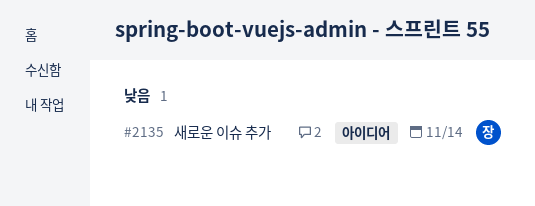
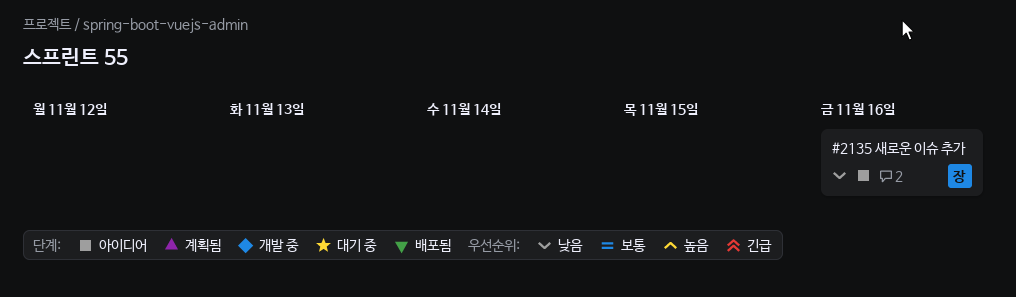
#2135, due: Nov 14 -> Nov 16

